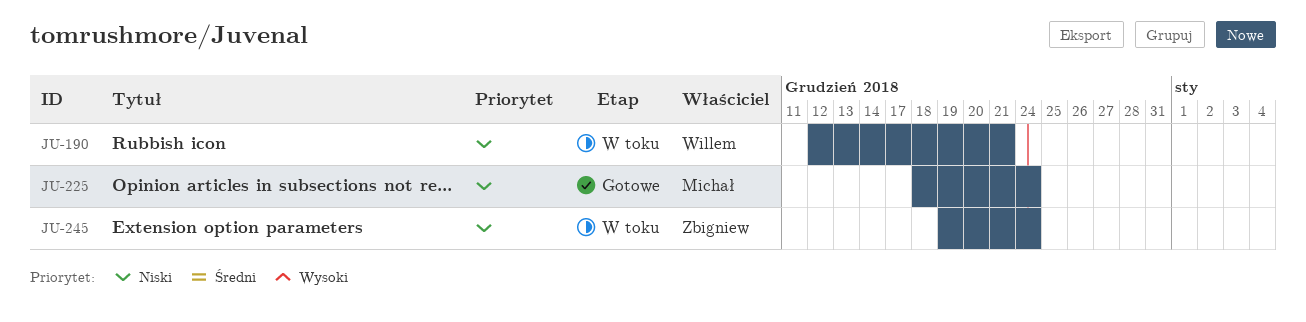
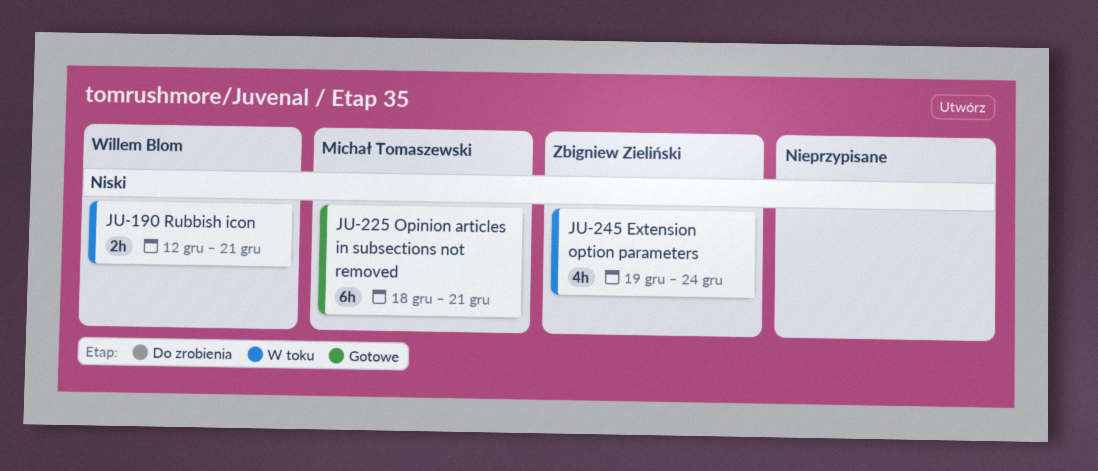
JU-225, due: Dec 24 -> Dec 21

